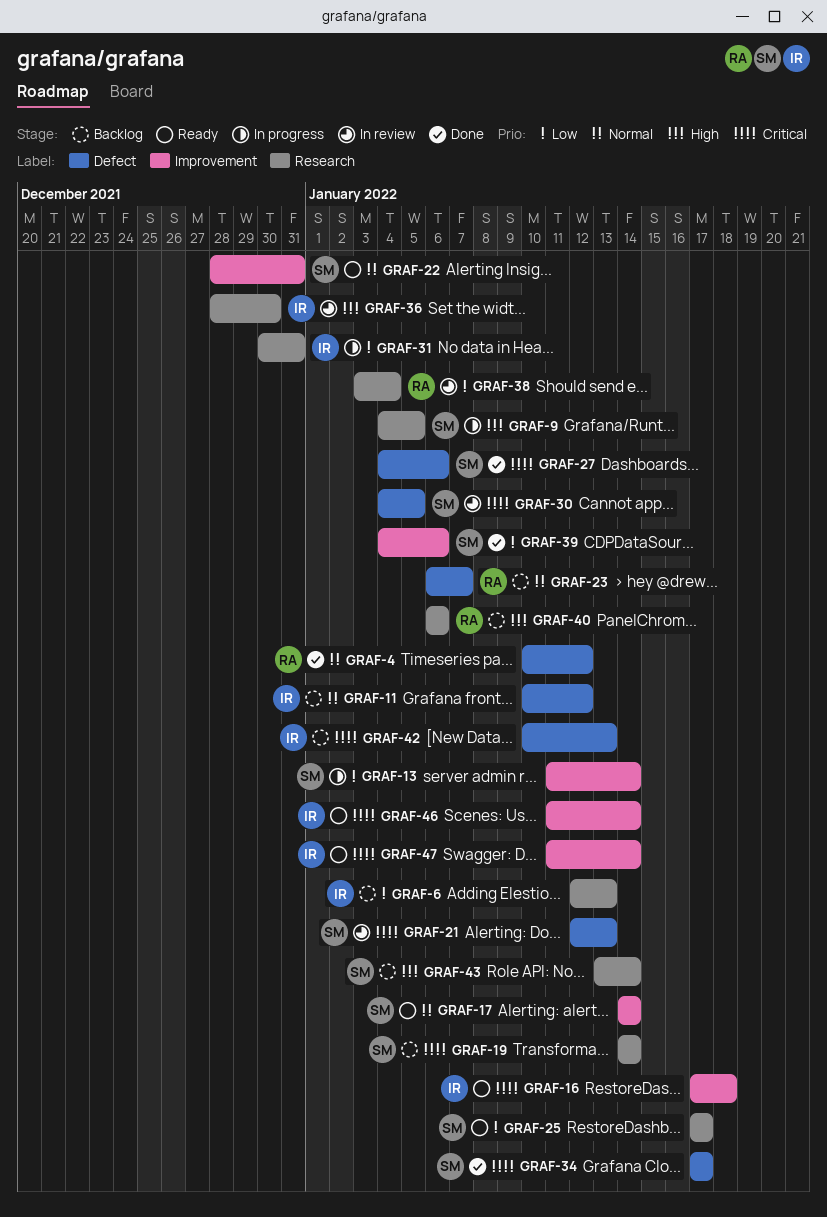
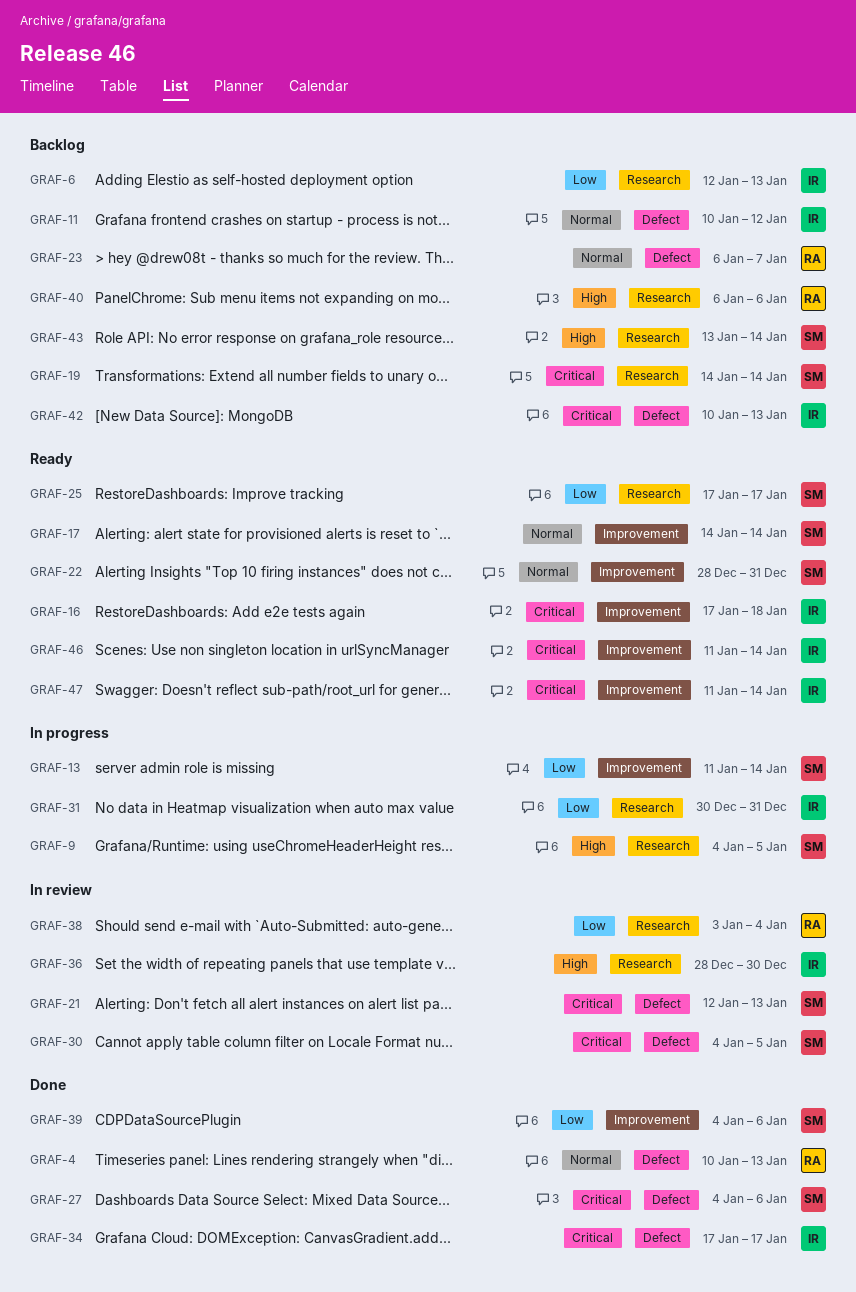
GRAF-4, due: Jan 12 -> Jan 13
GRAF-34, owner: SM -> IR

